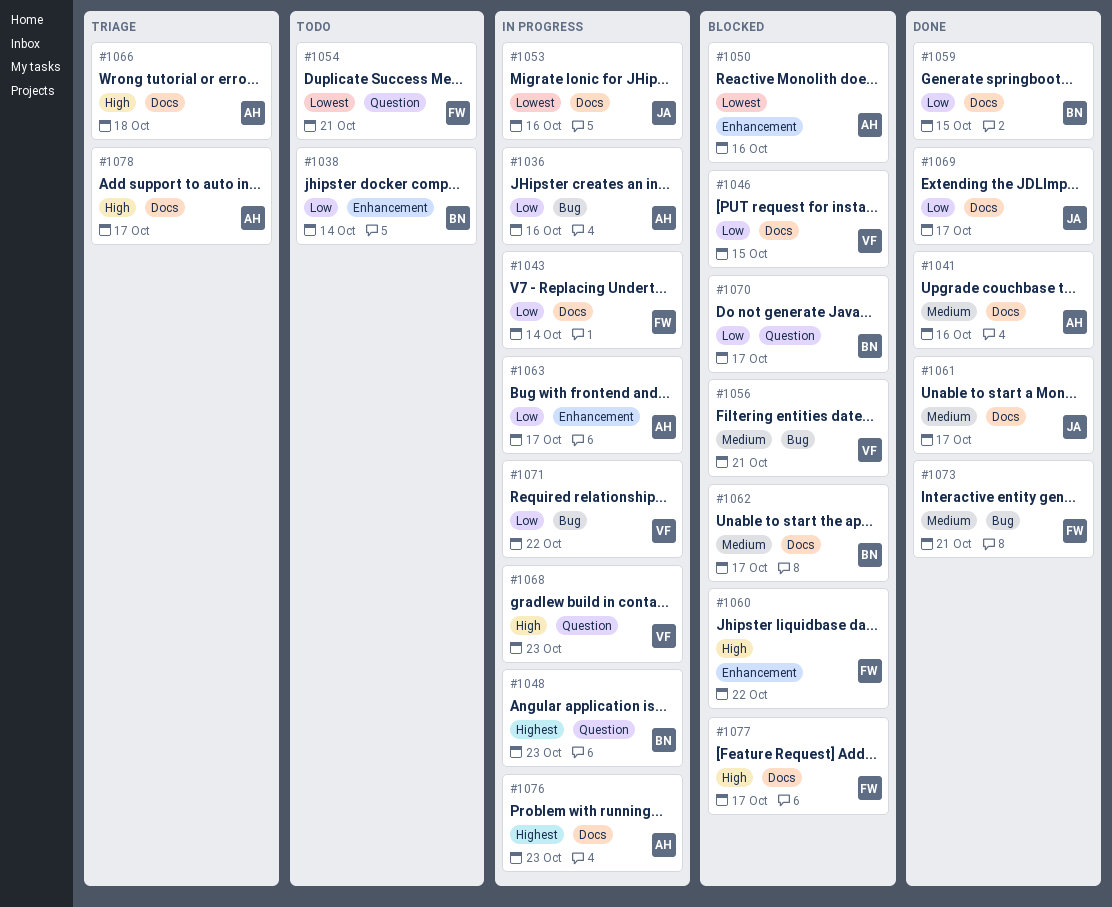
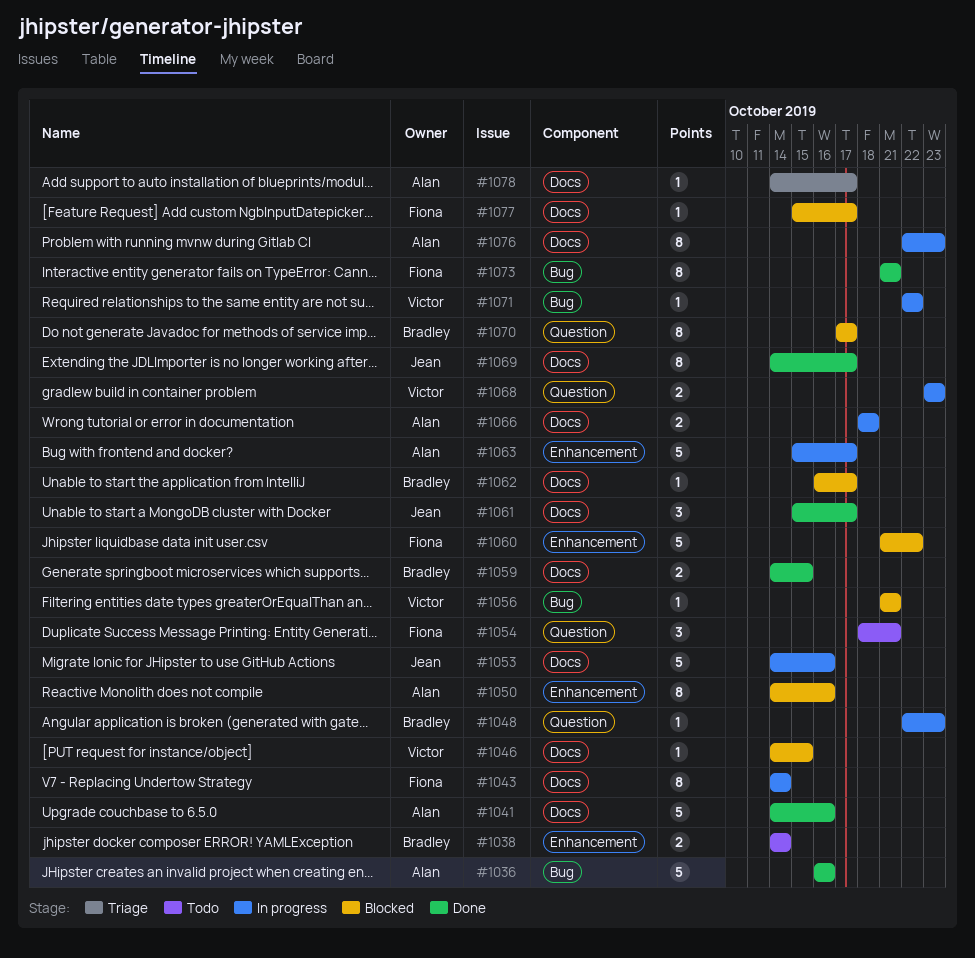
#1036, status: In progress -> Done
#1066, status: Triage -> In progress

